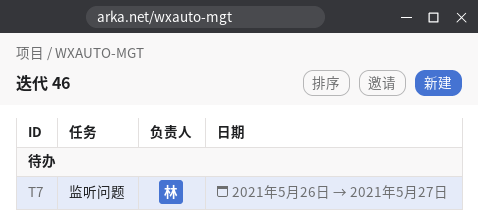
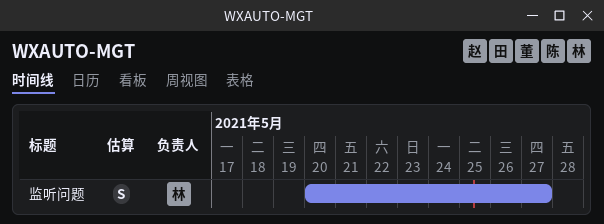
监听问题, start: May 26 -> May 20

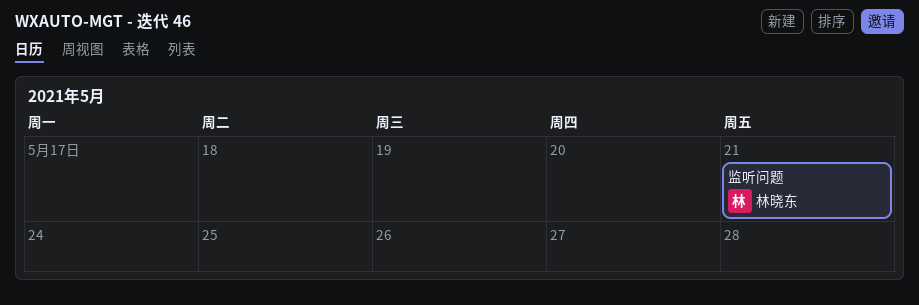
监听问题, due: May 27 -> May 21

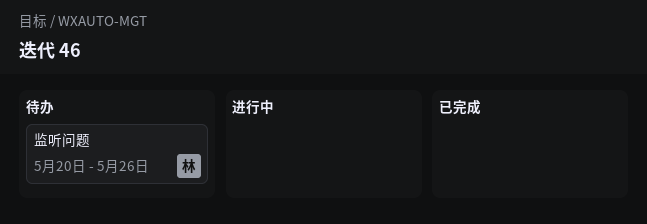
监听问题, due: May 21 -> May 26

